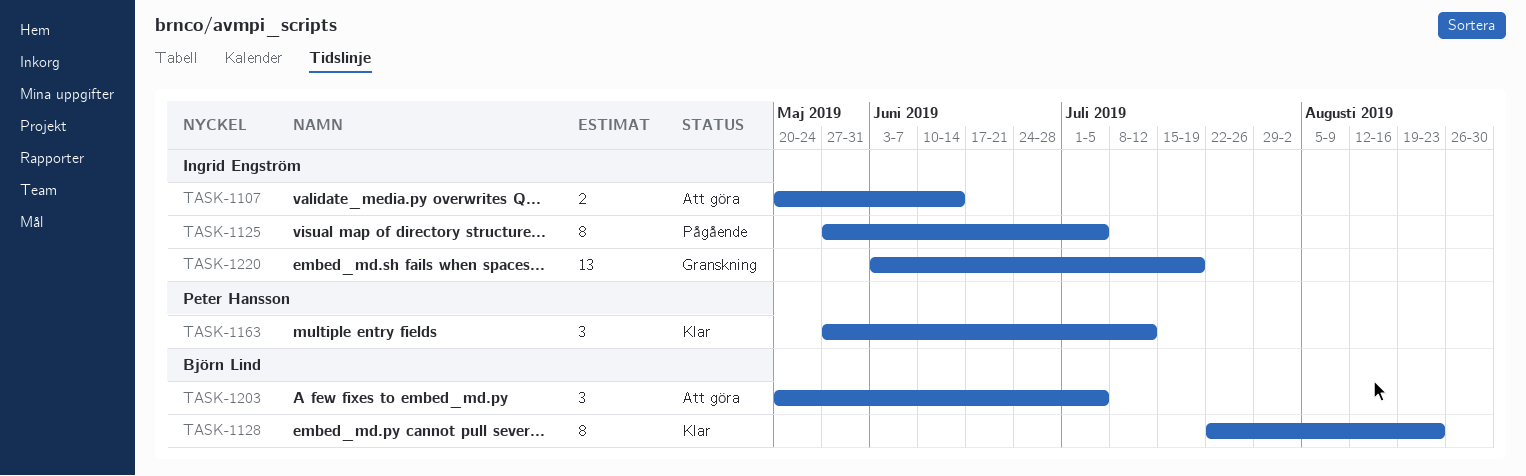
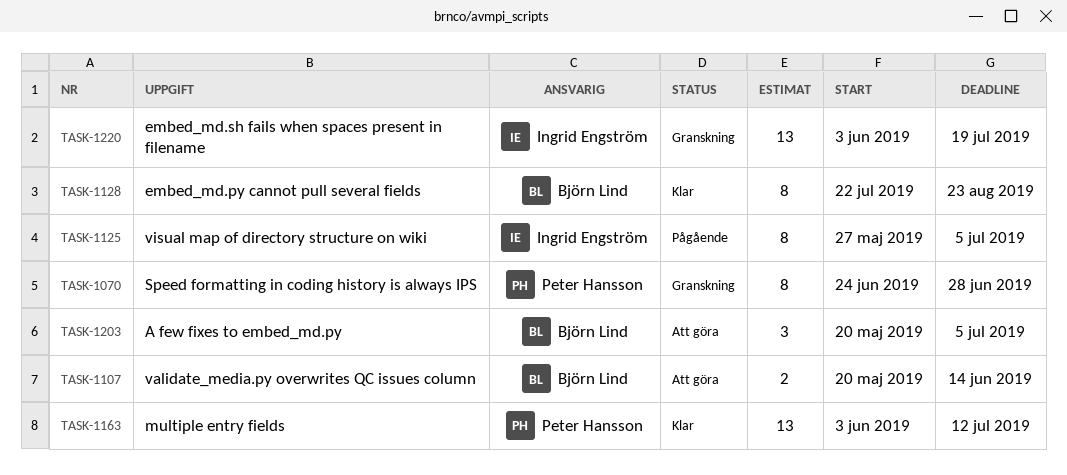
TASK-1070: none -> present
TASK-1107, owner: Ingrid Engström -> Björn Lind
TASK-1163, estimate: 3 -> 13
TASK-1163, start: May 27 -> Jun 3

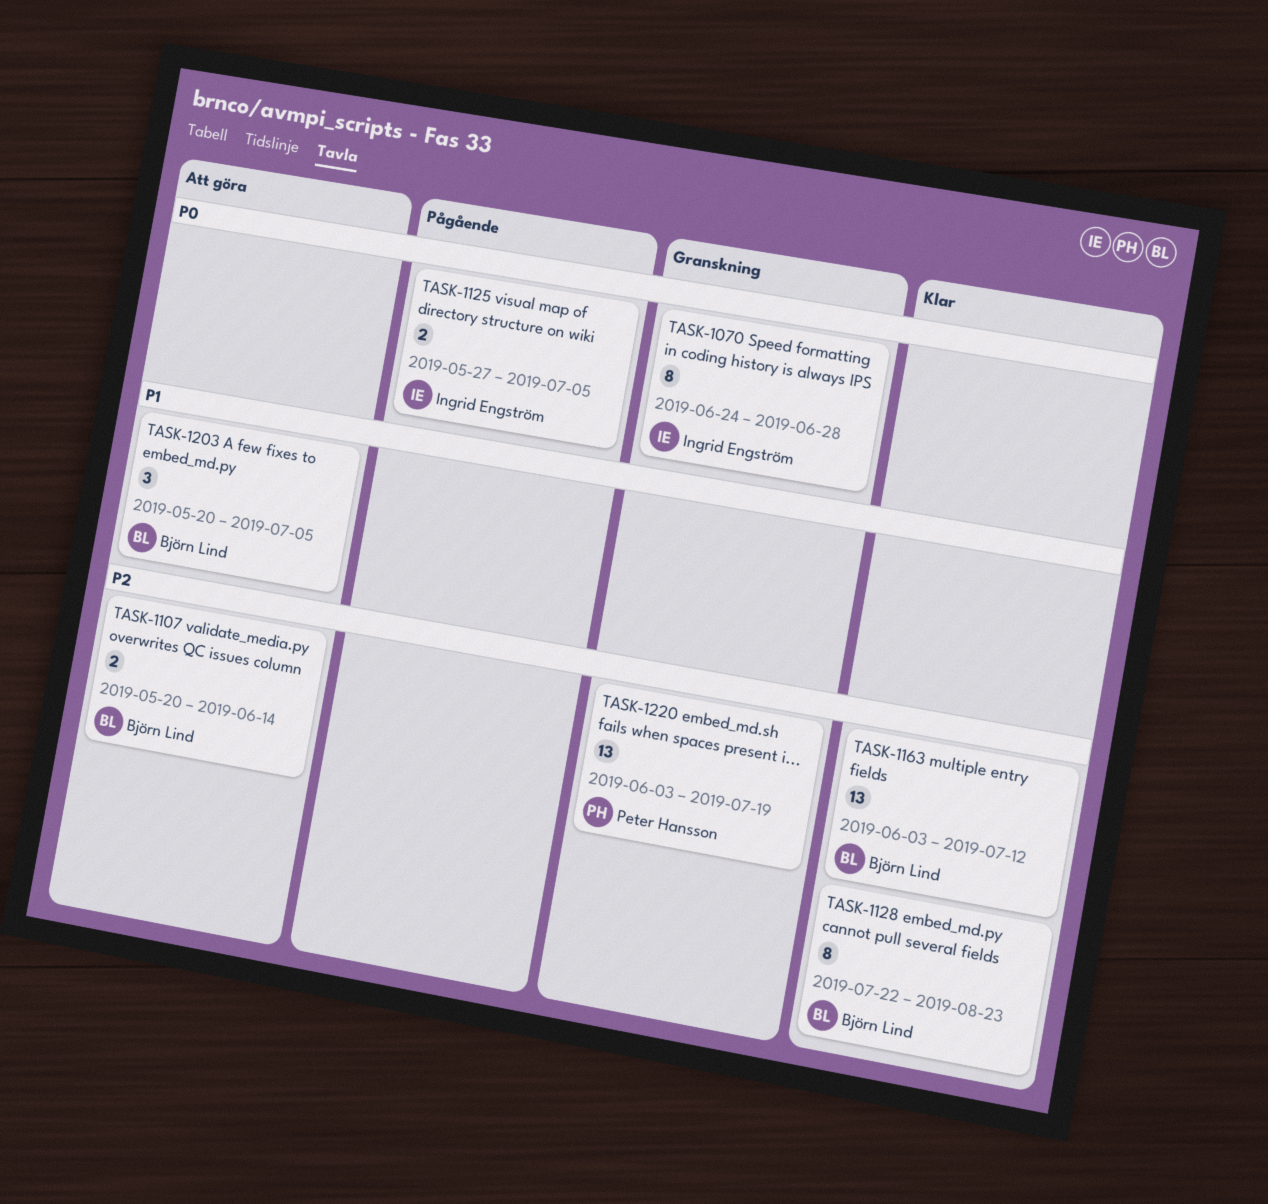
TASK-1070, owner: Peter Hansson -> Ingrid Engström
TASK-1125, estimate: 8 -> 2
TASK-1163, owner: Peter Hansson -> Björn Lind
TASK-1220, owner: Ingrid Engström -> Peter Hansson

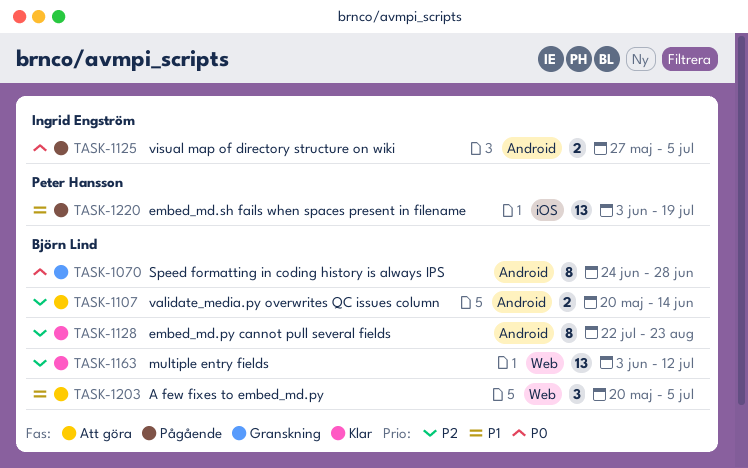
TASK-1070, owner: Ingrid Engström -> Björn Lind
TASK-1220, status: Granskning -> Pågående
TASK-1220, priority: P2 -> P1

